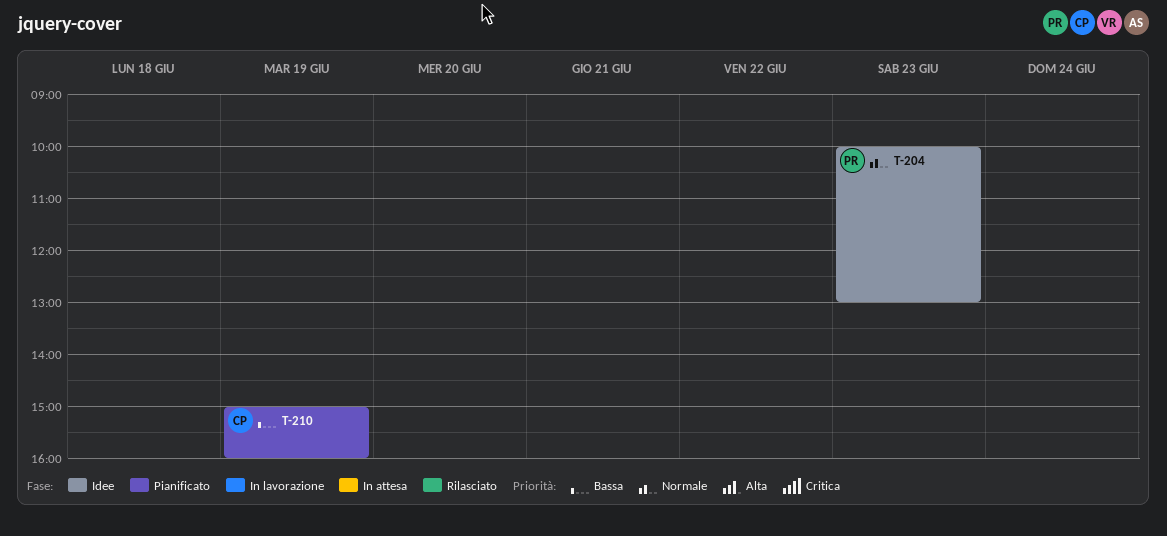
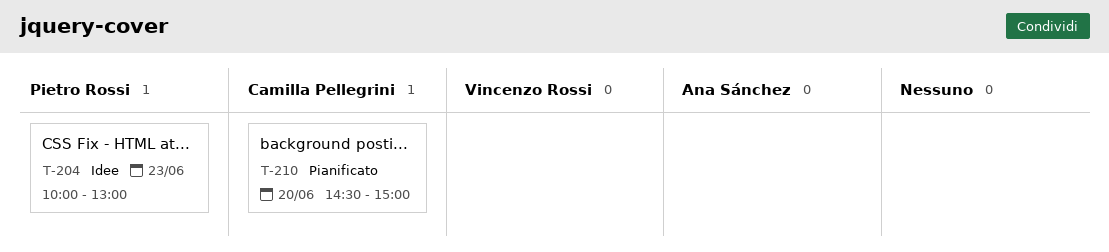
T-210, day: Jun 19 -> Jun 20
T-210, begins: 15:00 -> 14:30
T-210, ends: 16:00 -> 15:00

